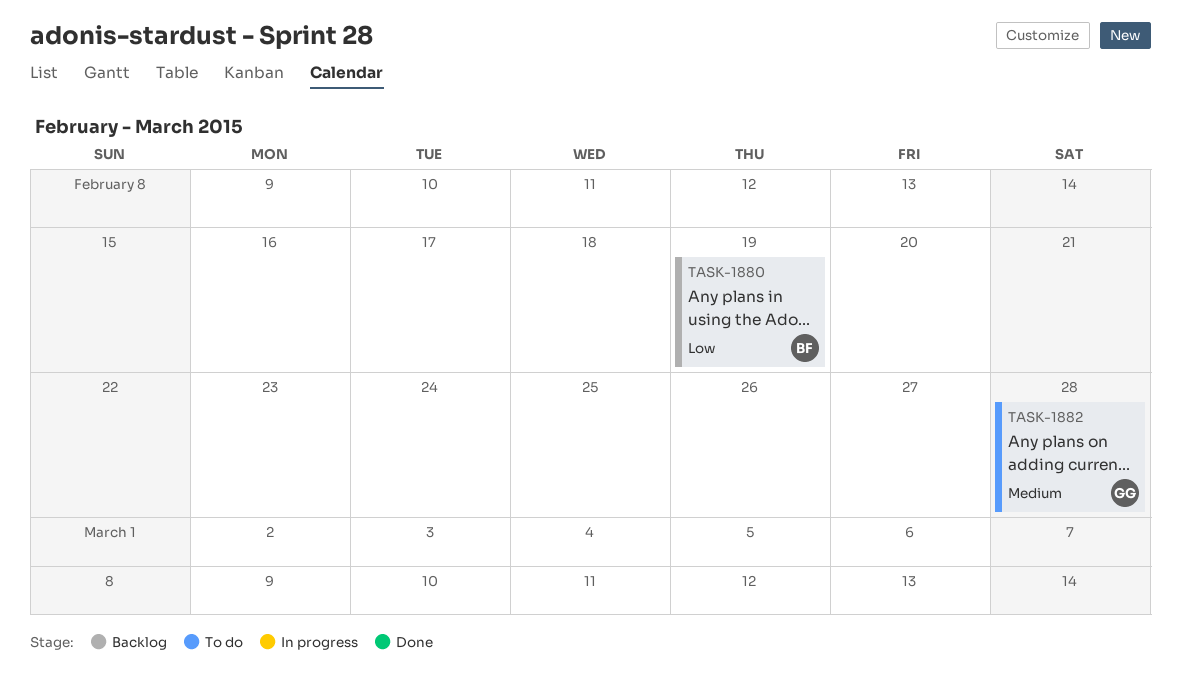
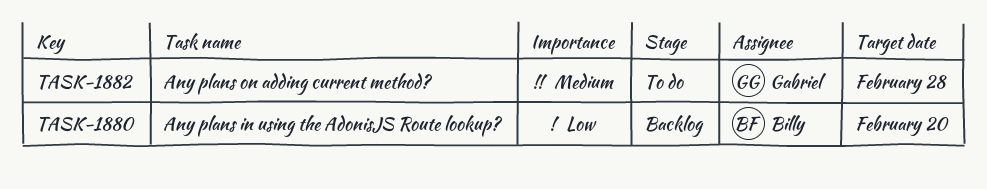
TASK-1880, due: Feb 19 -> Feb 20

